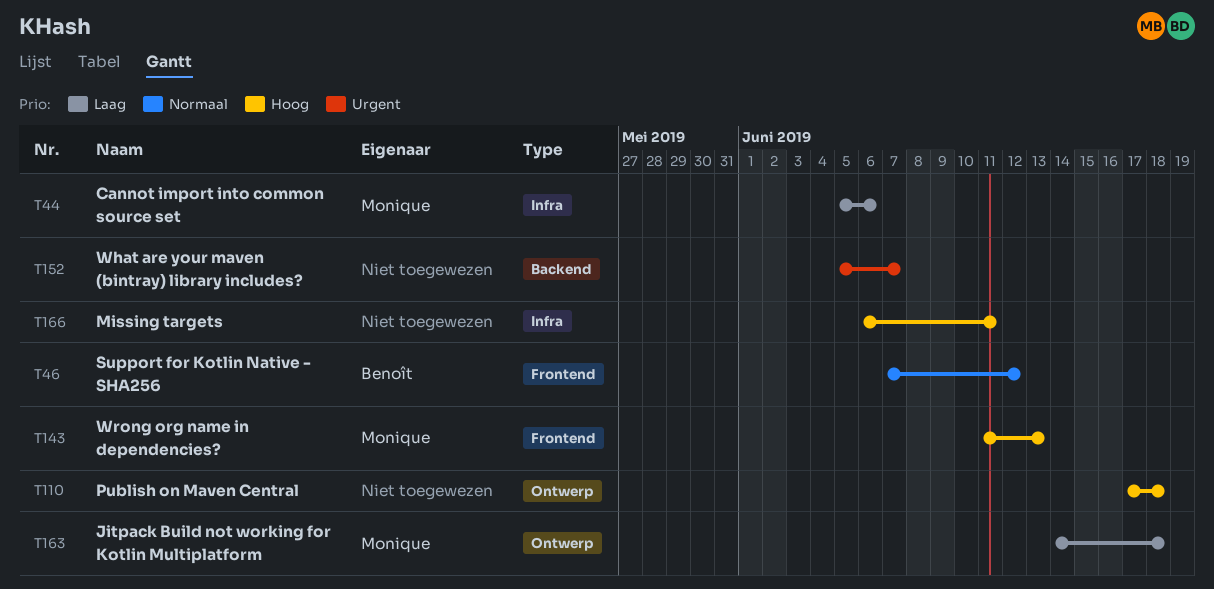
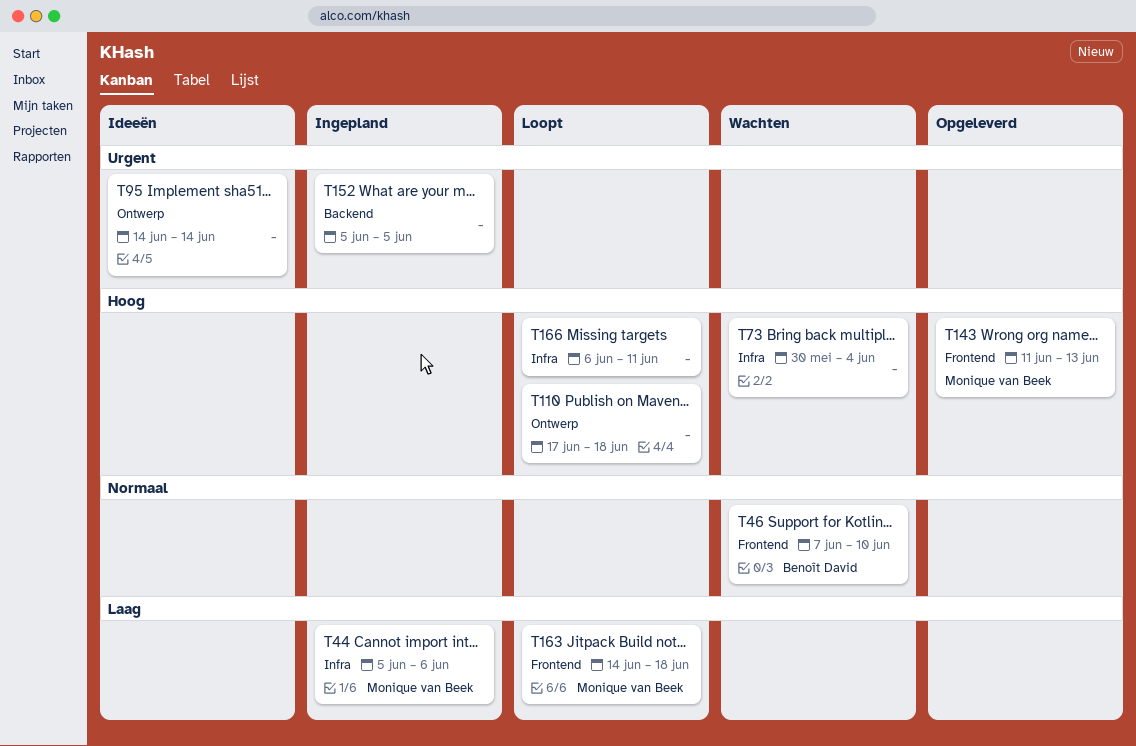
T46, due: Jun 12 -> Jun 10
T73: none -> present
T95: none -> present
T152, due: Jun 7 -> Jun 5
T163, label: Ontwerp -> Frontend

